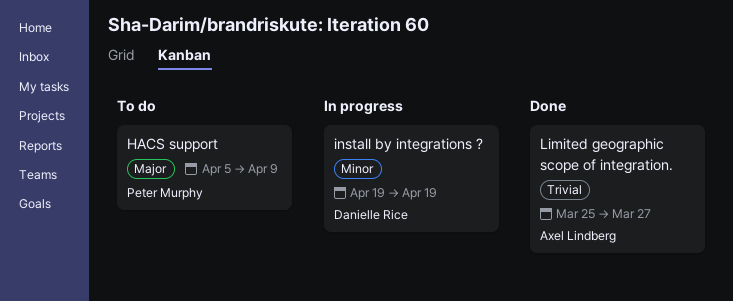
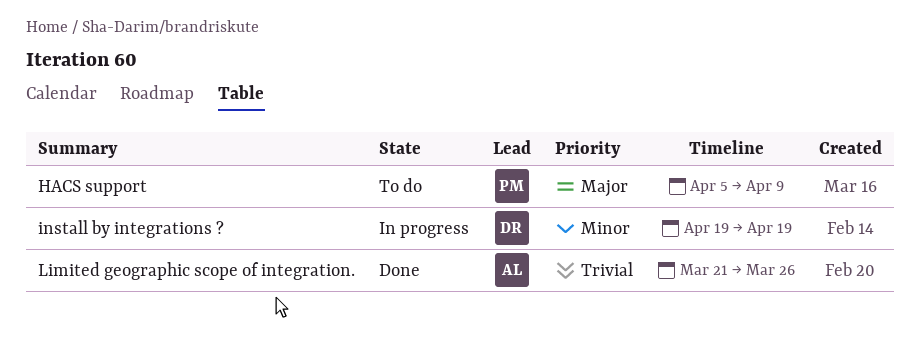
Limited geographic scope of integration., start: Mar 25 -> Mar 21
Limited geographic scope of integration., due: Mar 27 -> Mar 26

